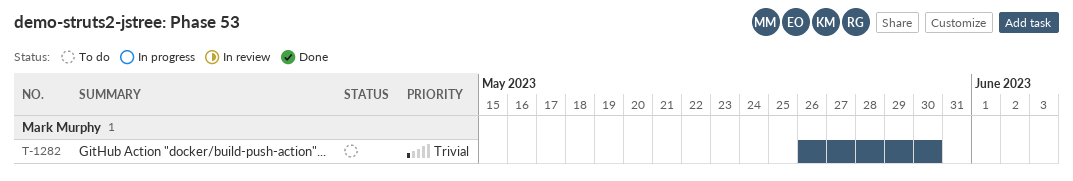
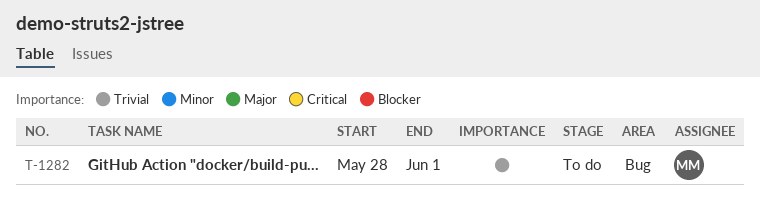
T-1282, start: May 26 -> May 28
T-1282, due: May 30 -> Jun 1

